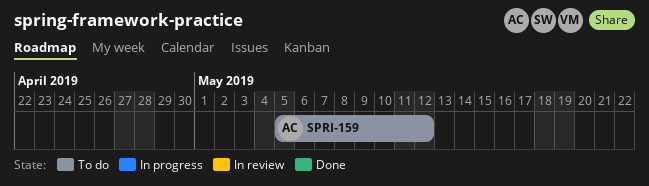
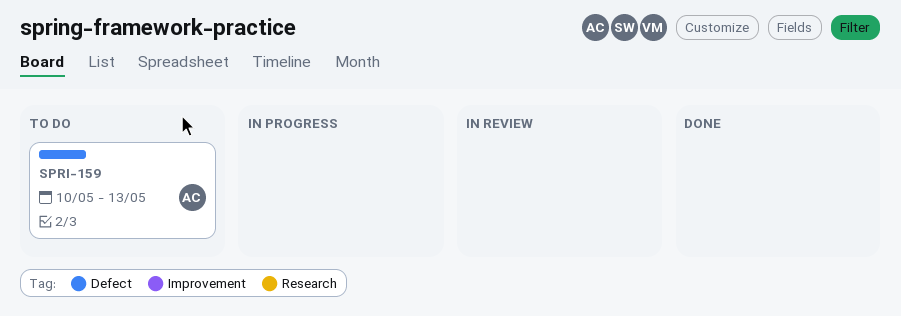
SPRI-159, start: May 5 -> May 10
SPRI-159, due: May 12 -> May 13

